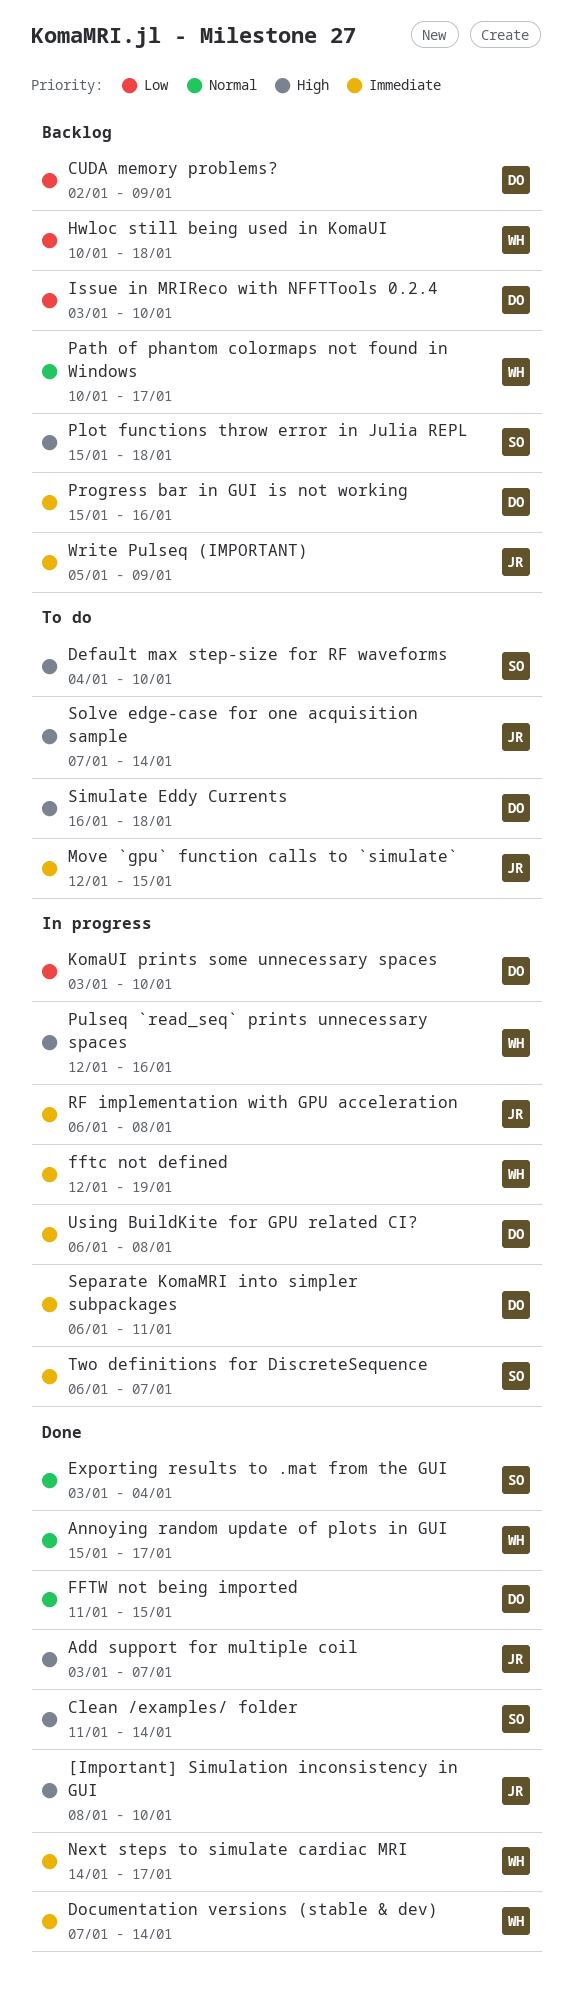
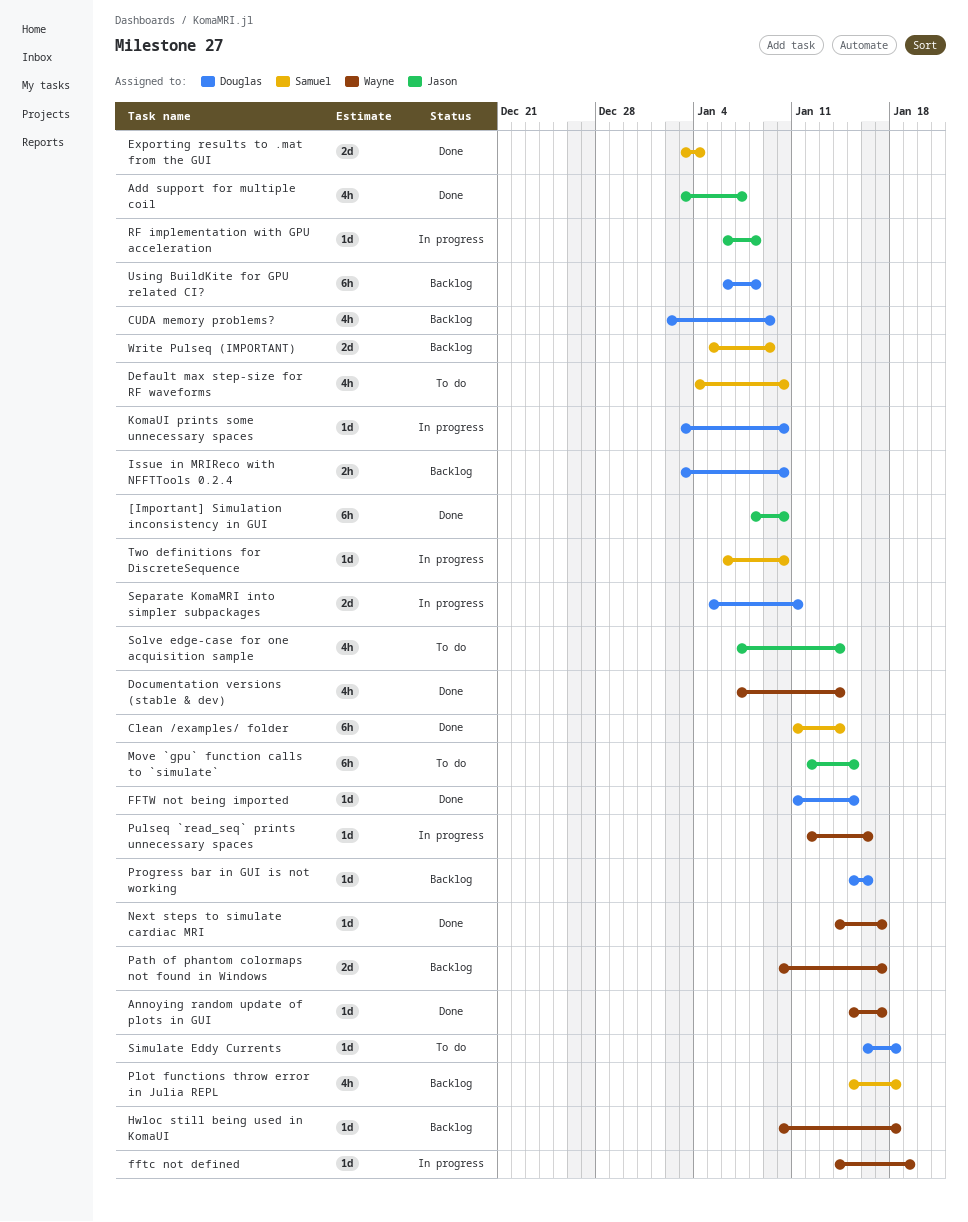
fftc not defined, start: Jan 12 -> Jan 14
Separate KomaMRI into simpler subpackages, start: Jan 6 -> Jan 5
Two definitions for DiscreteSequence, due: Jan 7 -> Jan 10
Using BuildKite for GPU related CI?, status: In progress -> Backlog
Write Pulseq (IMPORTANT), owner: Jason -> Samuel

